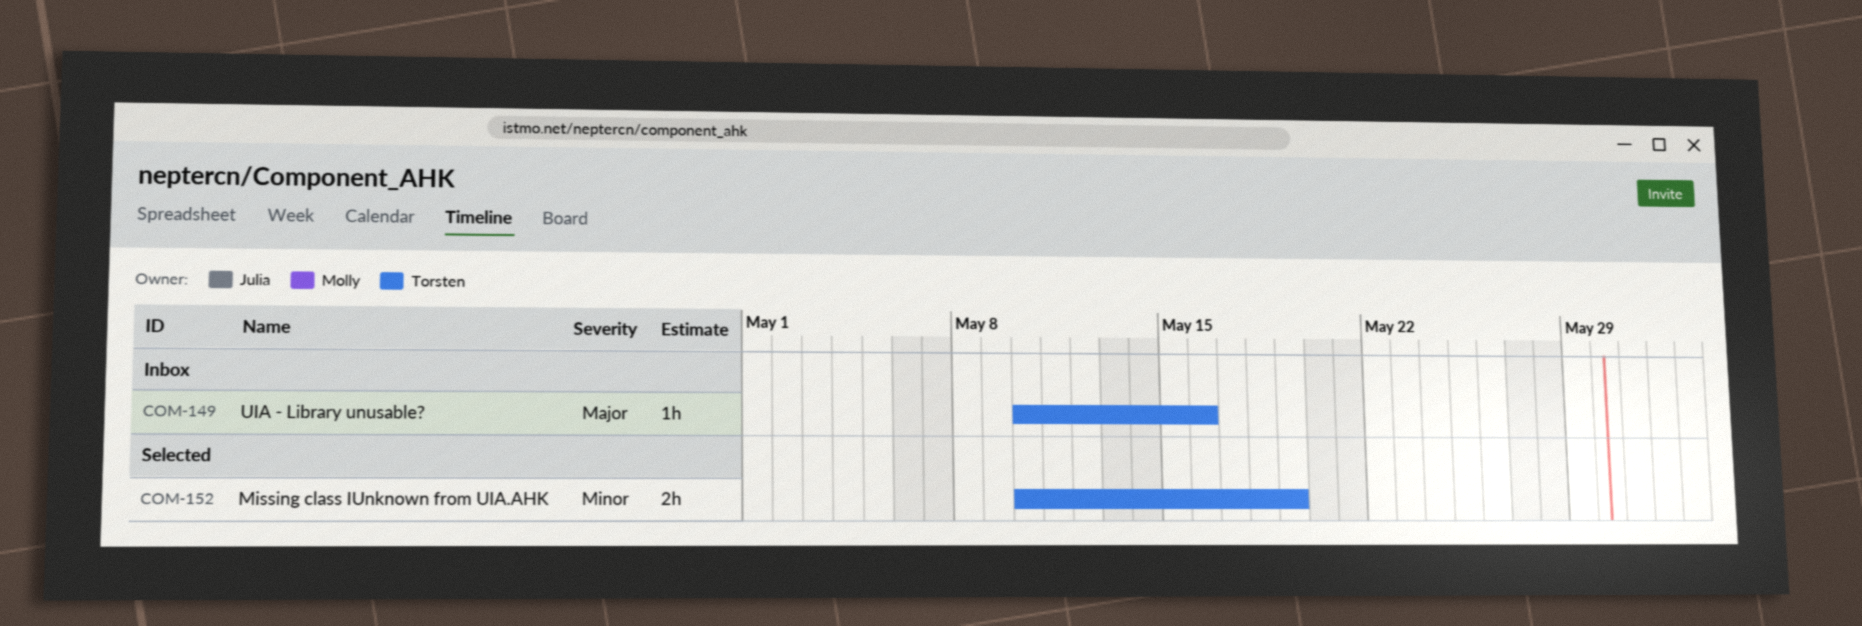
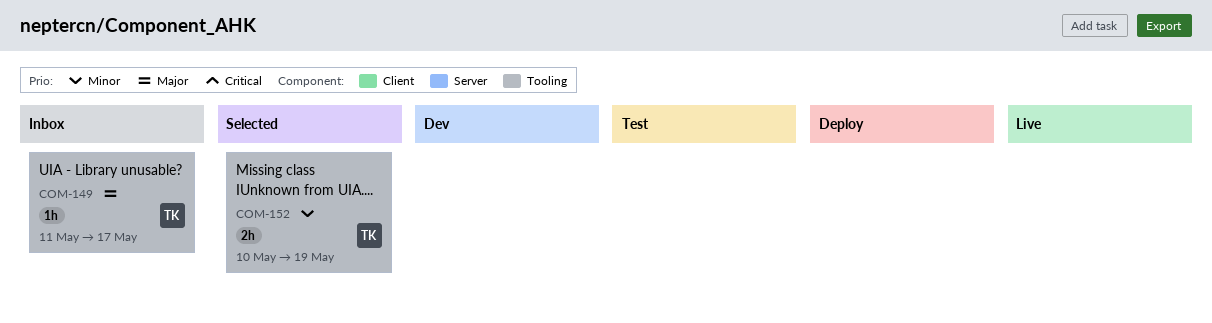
COM-149, start: May 10 -> May 11
COM-149, due: May 16 -> May 17

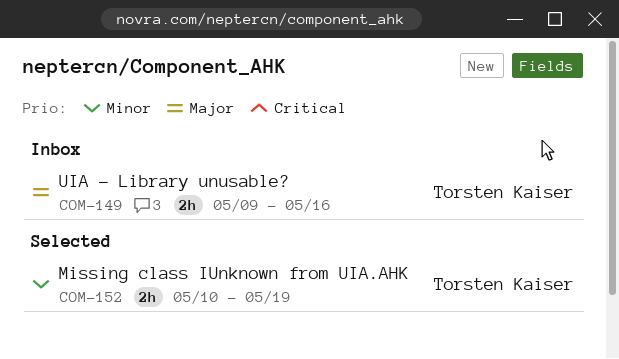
COM-149, estimate: 1h -> 2h
COM-149, start: May 11 -> May 9
COM-149, due: May 17 -> May 16

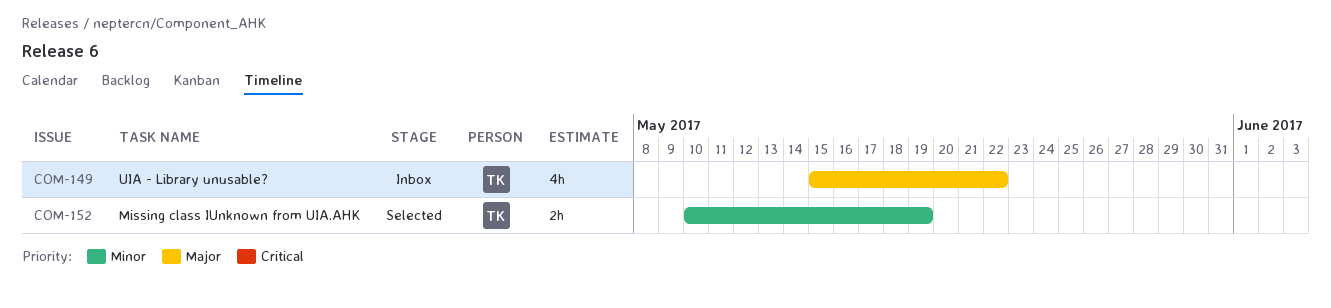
COM-149, estimate: 2h -> 4h
COM-149, start: May 9 -> May 15
COM-149, due: May 16 -> May 22

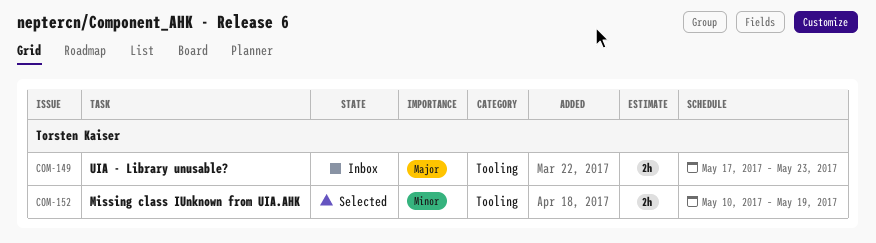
COM-149, estimate: 4h -> 2h
COM-149, start: May 15 -> May 17
COM-149, due: May 22 -> May 23

